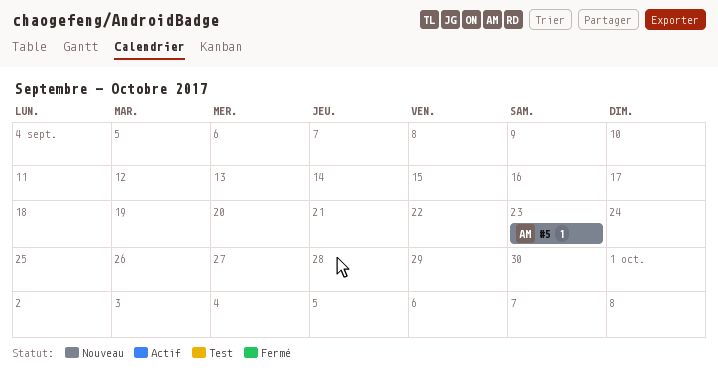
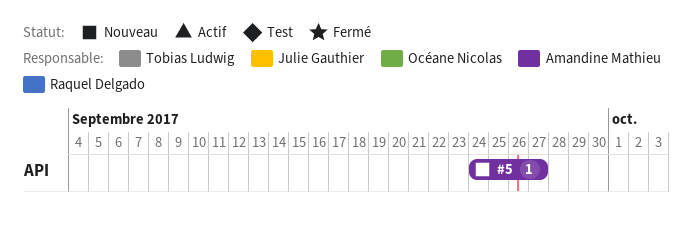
#5, start: Sep 23 -> Sep 24
#5, due: Sep 23 -> Sep 27

